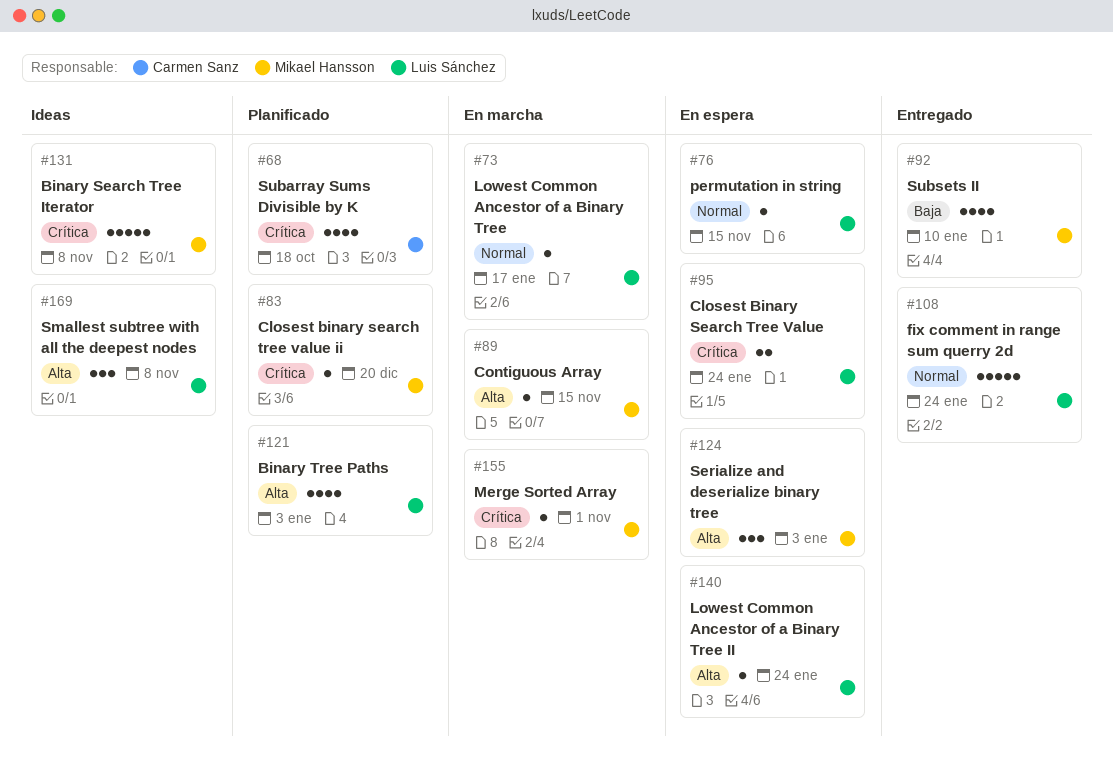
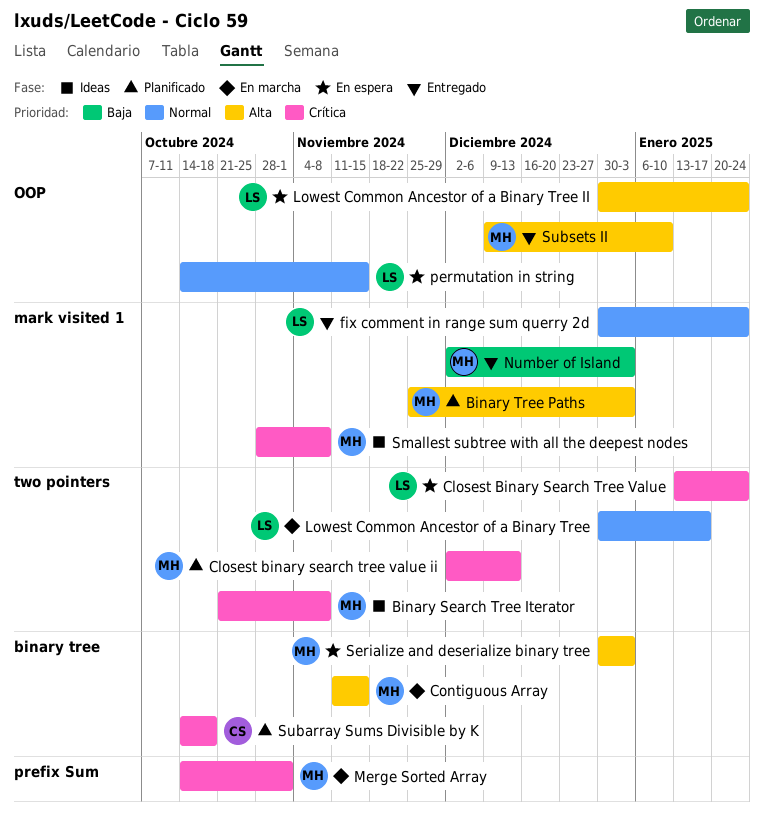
Binary Tree Paths, owner: Luis Sánchez -> Mikael Hansson
Closest binary search tree value ii, due: Dec 20 -> Dec 13
Number of Island: none -> present
Smallest subtree with all the deepest nodes, owner: Luis Sánchez -> Mikael Hansson
Smallest subtree with all the deepest nodes, priority: Alta -> Crítica
Subsets II, priority: Baja -> Alta

